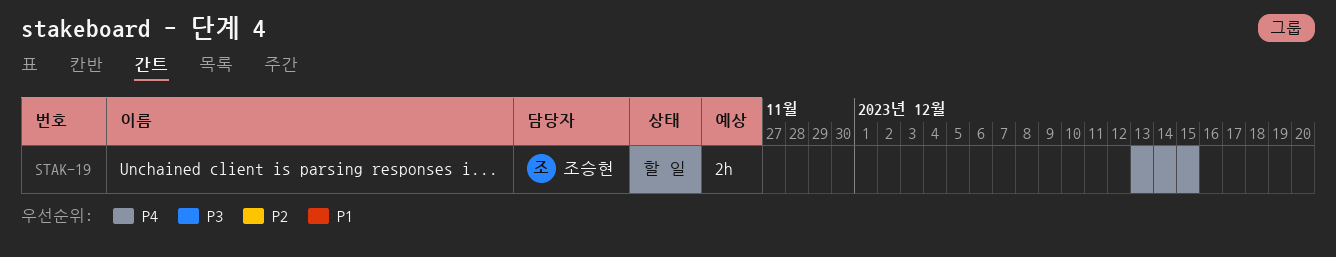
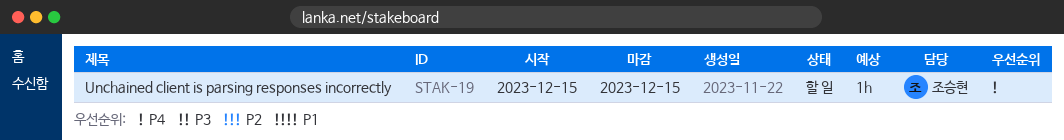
STAK-19, estimate: 2h -> 1h
STAK-19, start: Dec 13 -> Dec 15

